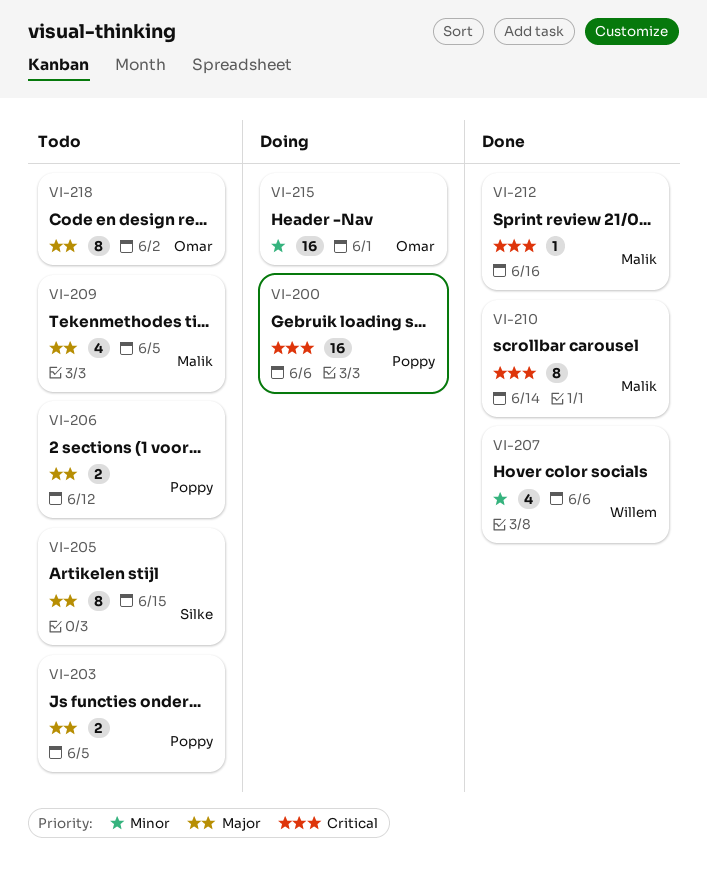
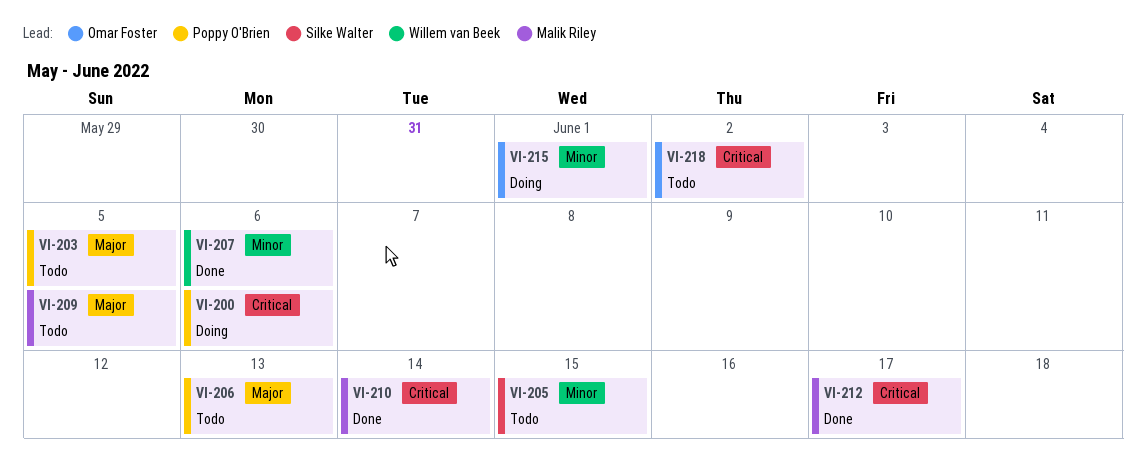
VI-205, priority: Major -> Minor
VI-206, due: Jun 12 -> Jun 13
VI-212, due: Jun 16 -> Jun 17
VI-218, priority: Major -> Critical

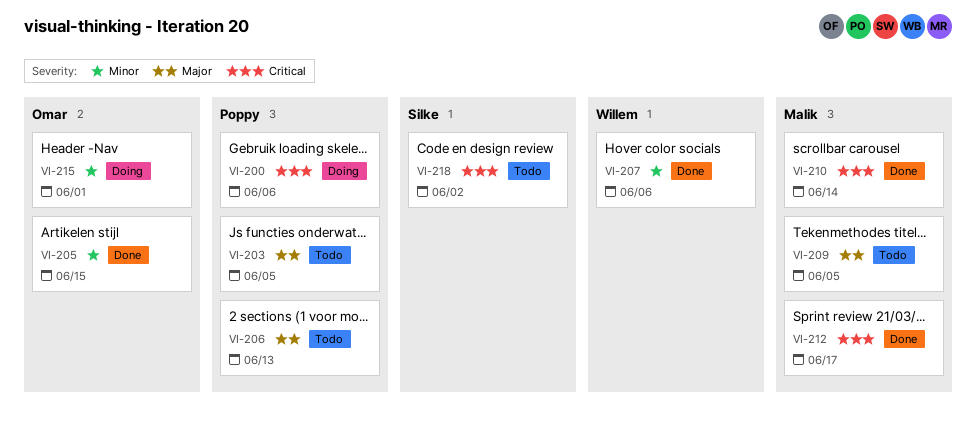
VI-205, status: Todo -> Done
VI-205, owner: Silke Walter -> Omar Foster
VI-218, owner: Omar Foster -> Silke Walter

